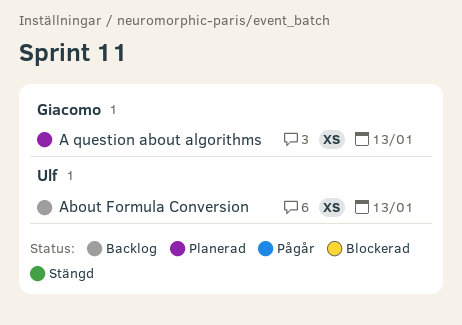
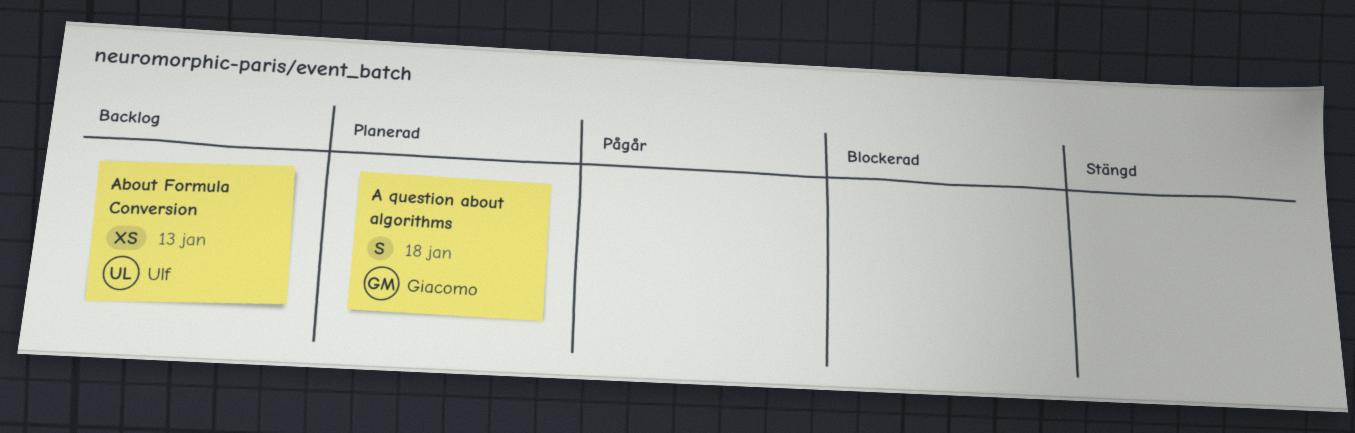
A question about algorithms, estimate: XS -> S
A question about algorithms, due: Jan 13 -> Jan 18

